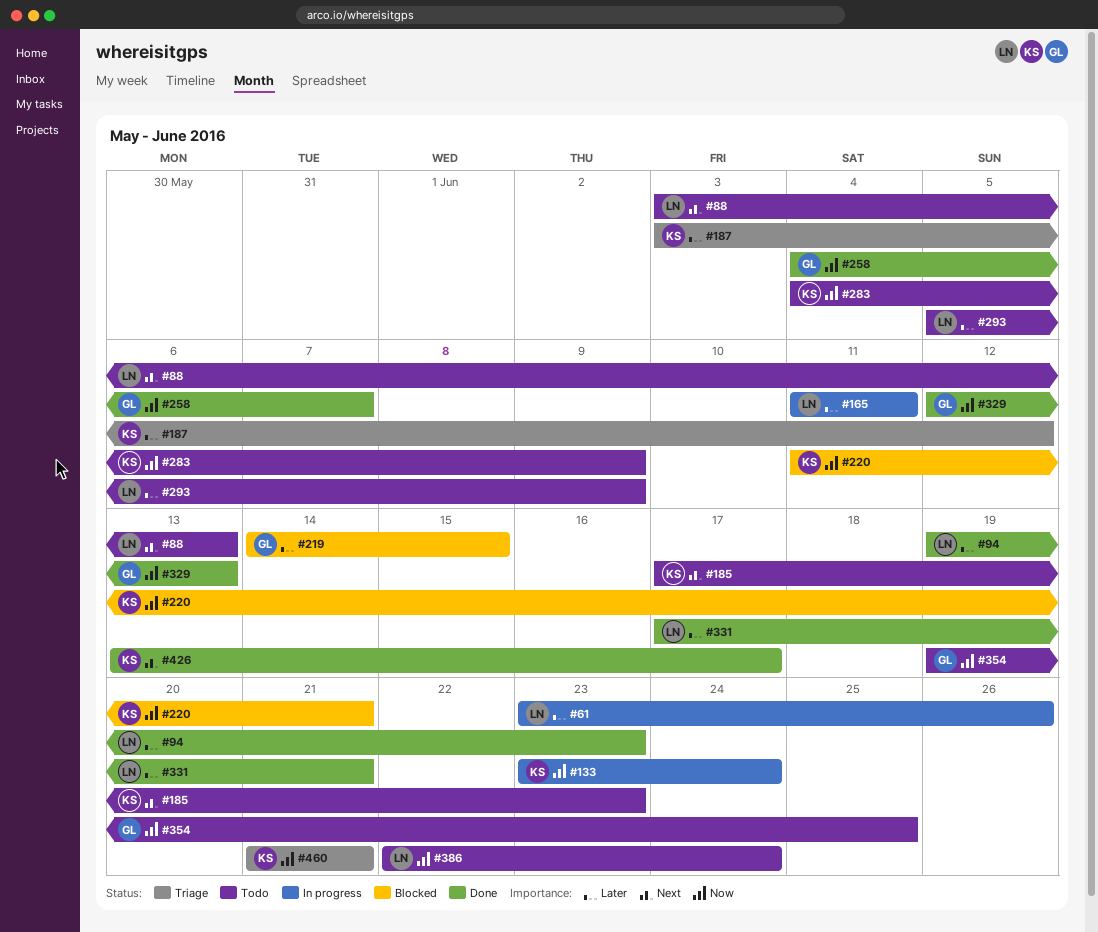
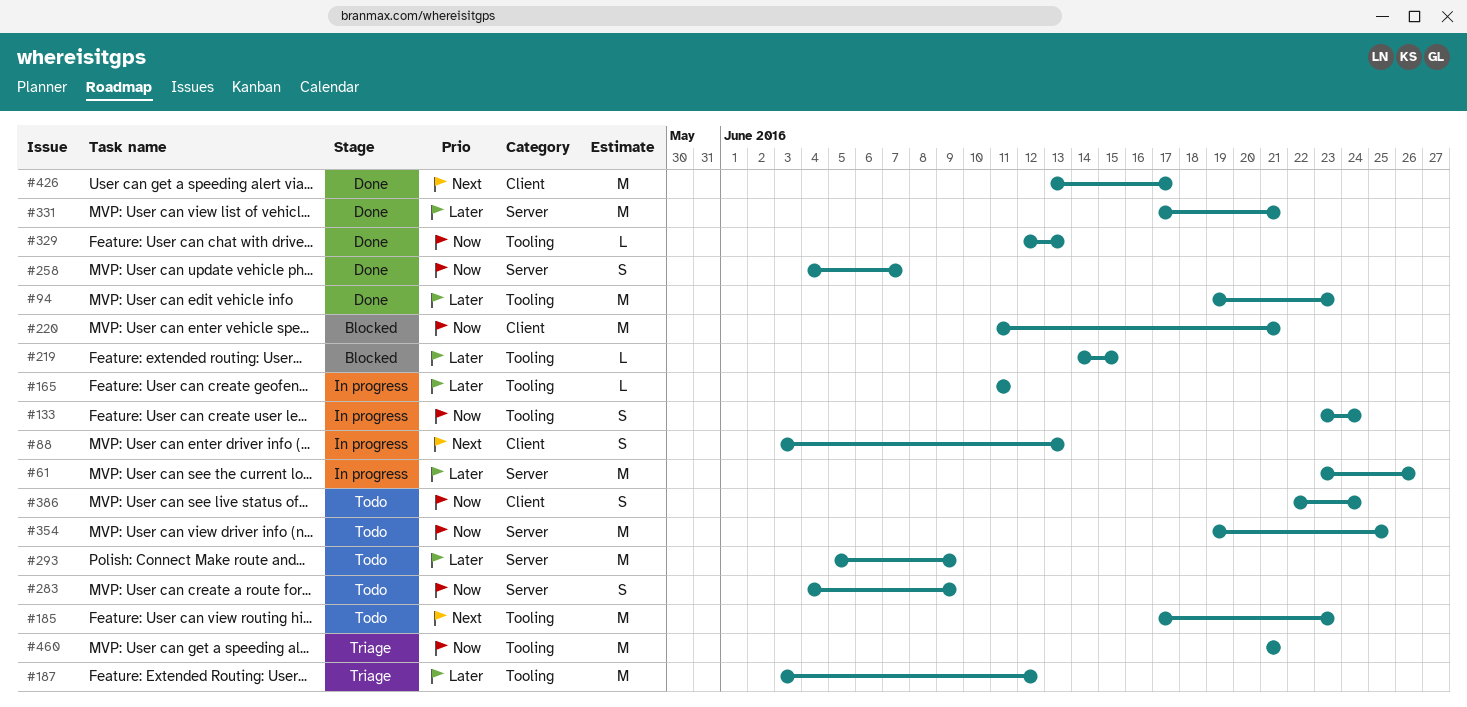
#88, status: Todo -> In progress

